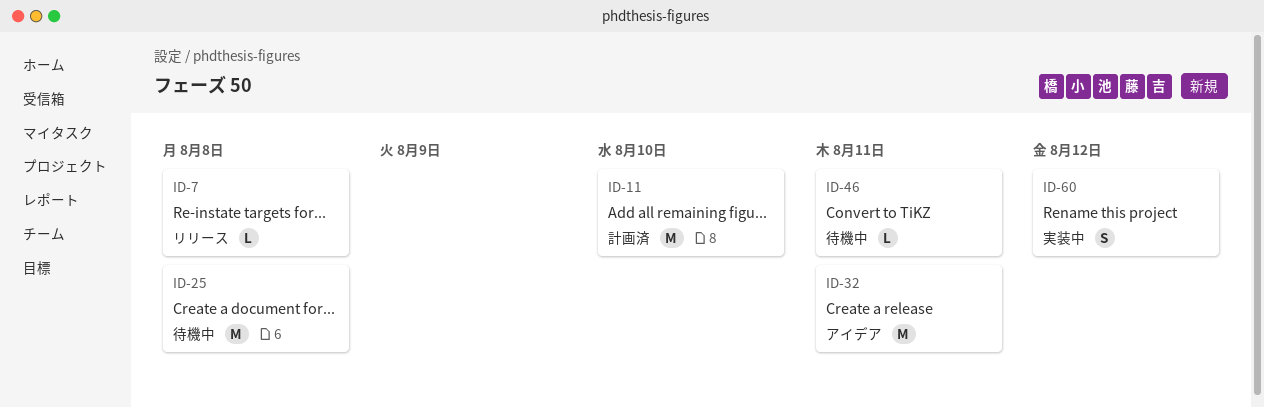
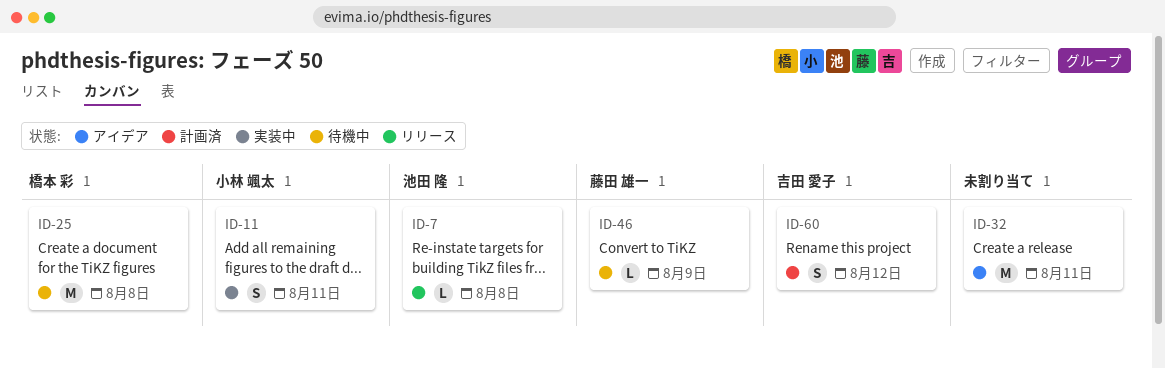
ID-11, status: 計画済 -> 実装中
ID-11, estimate: M -> S
ID-11, due: Aug 10 -> Aug 11
ID-46, due: Aug 11 -> Aug 9
ID-60, status: 実装中 -> 計画済

